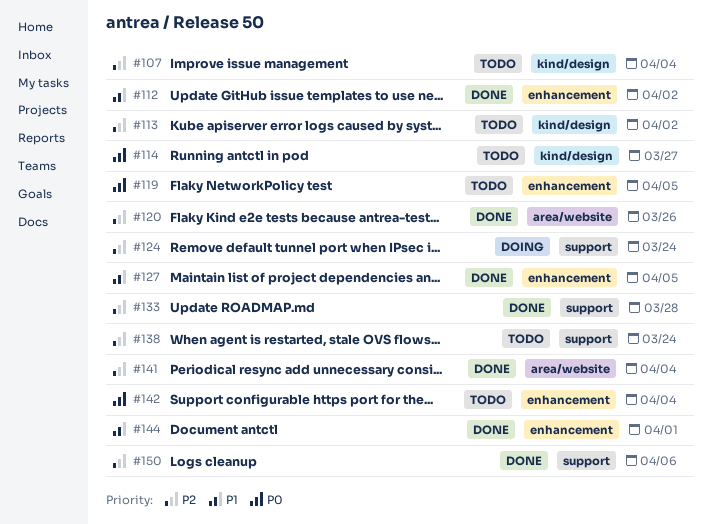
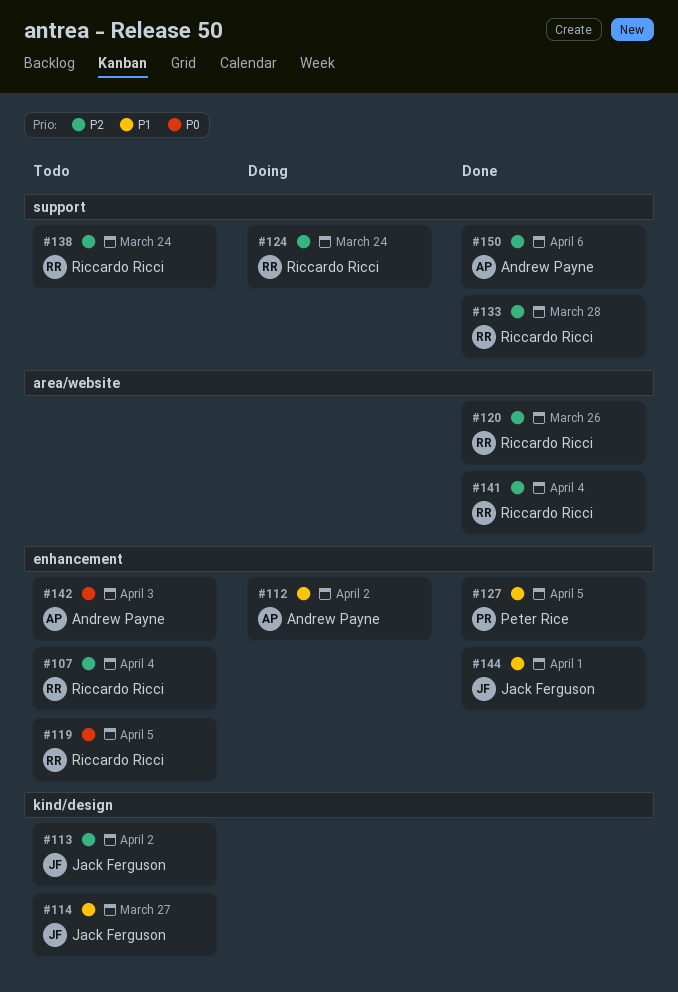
#107, label: kind/design -> enhancement
#112, status: Done -> Doing
#114, priority: P0 -> P1
#142, due: Apr 4 -> Apr 3

